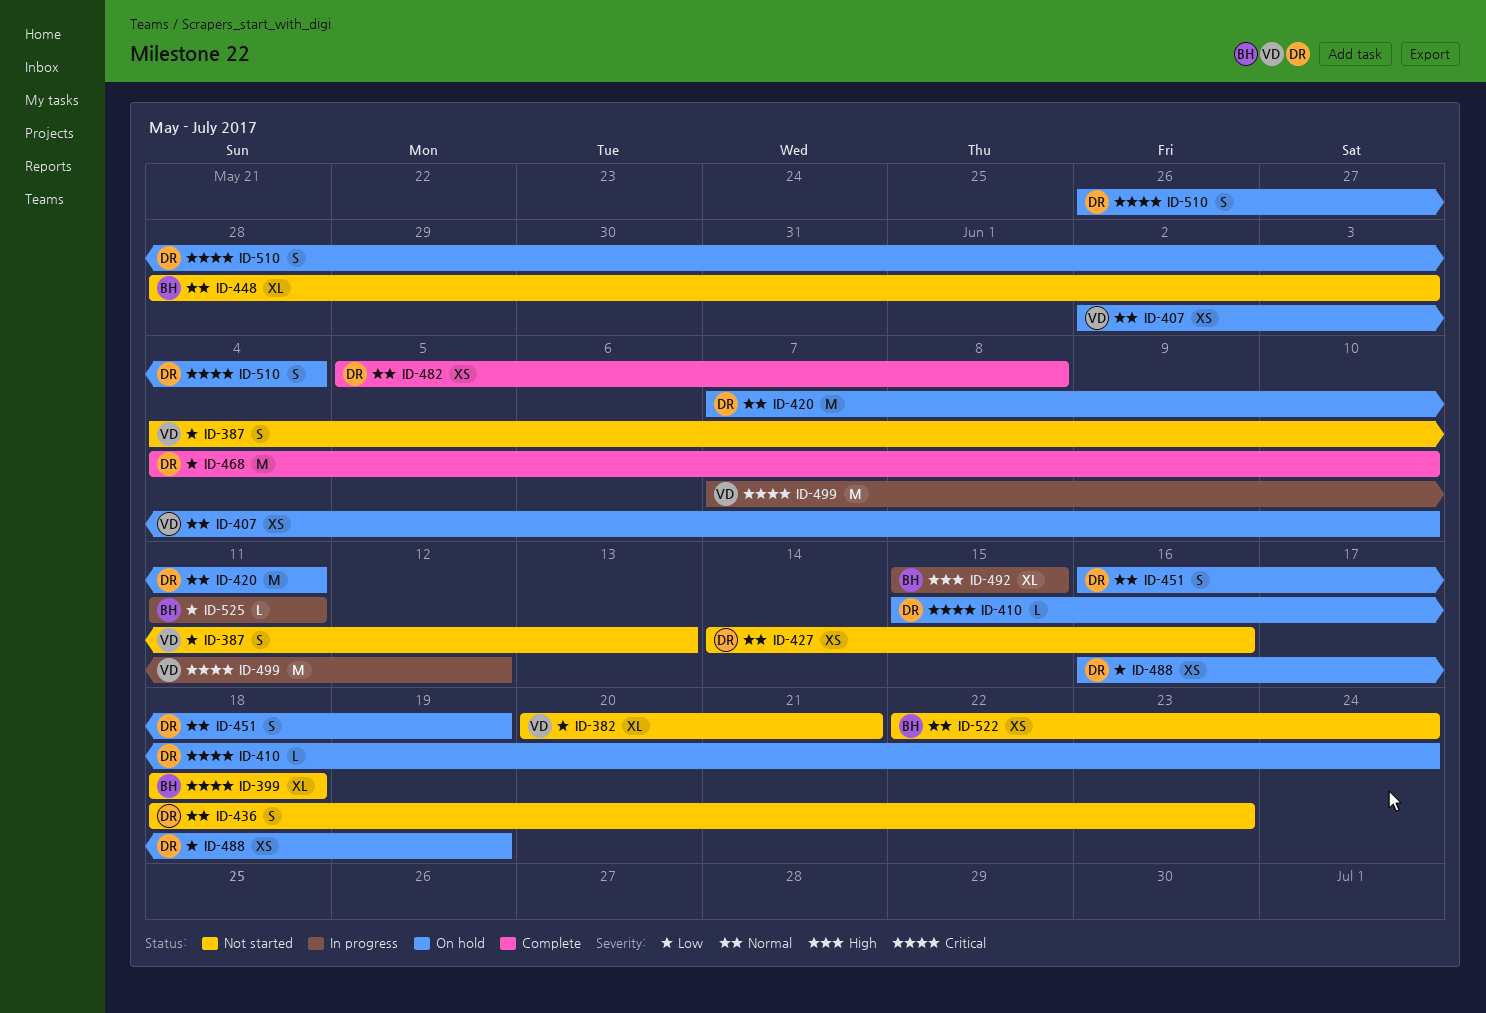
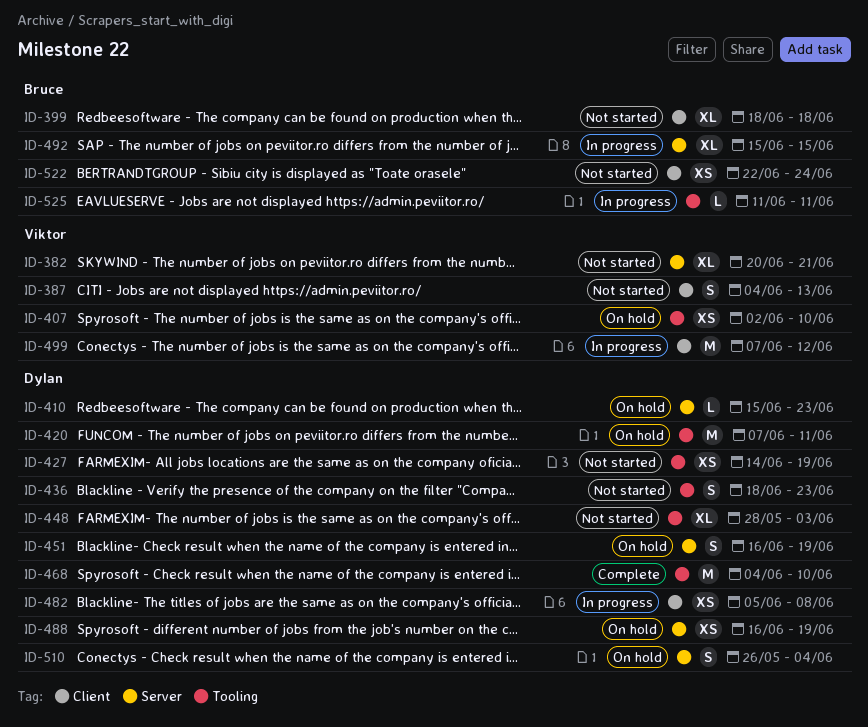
ID-410, due: Jun 24 -> Jun 23
ID-427, due: Jun 16 -> Jun 19
ID-448, owner: Bruce -> Dylan
ID-482, status: Complete -> In progress

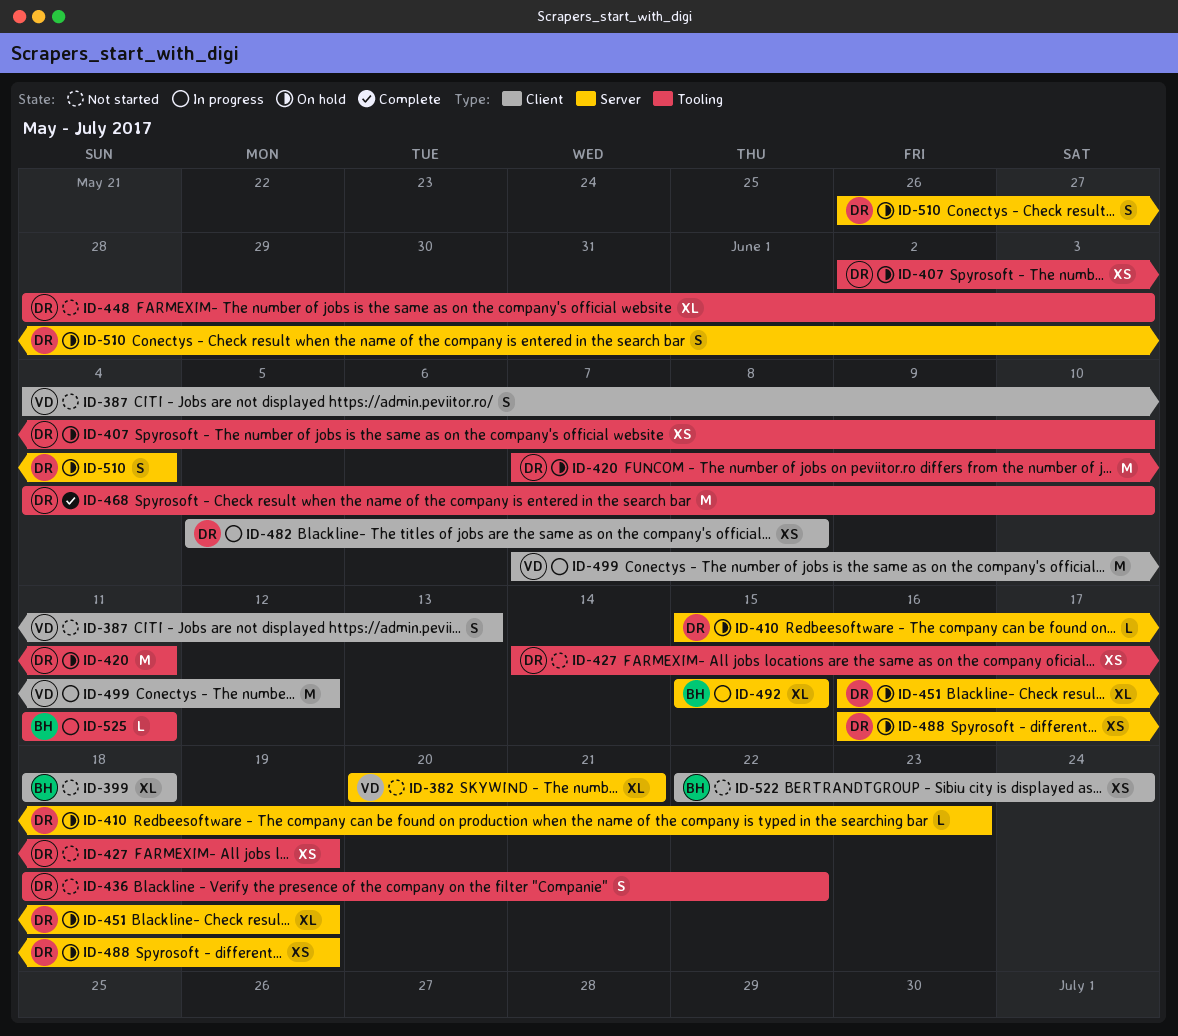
ID-407, owner: Viktor -> Dylan
ID-436, due: Jun 23 -> Jun 22
ID-451, estimate: S -> XL

